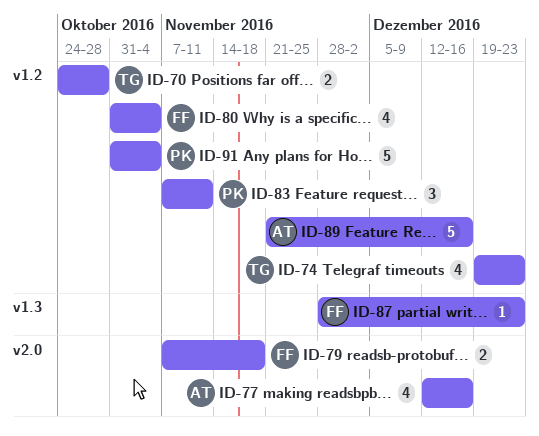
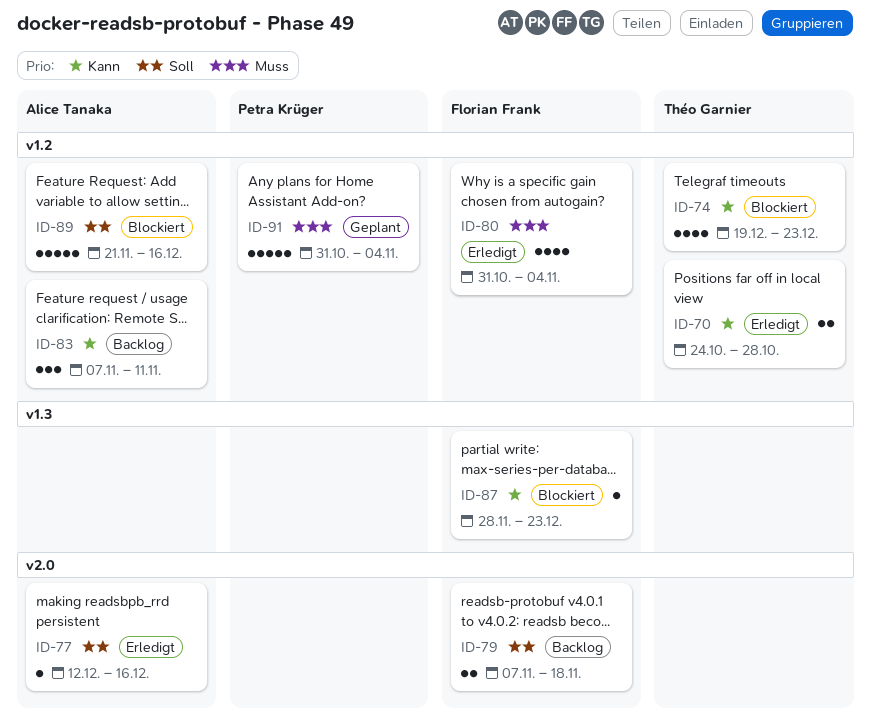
ID-77, estimate: 4 -> 1
ID-83, owner: Petra Krüger -> Alice Tanaka

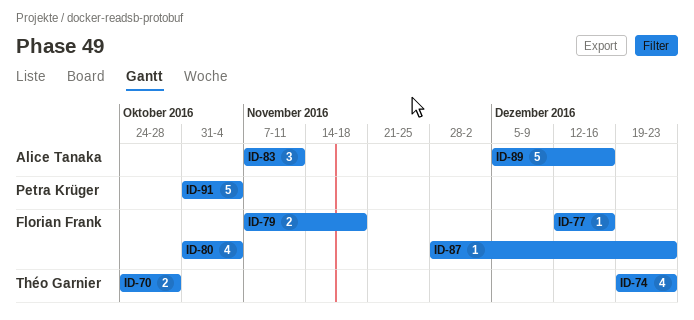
ID-77, owner: Alice Tanaka -> Florian Frank
ID-89, start: Nov 21 -> Dec 5

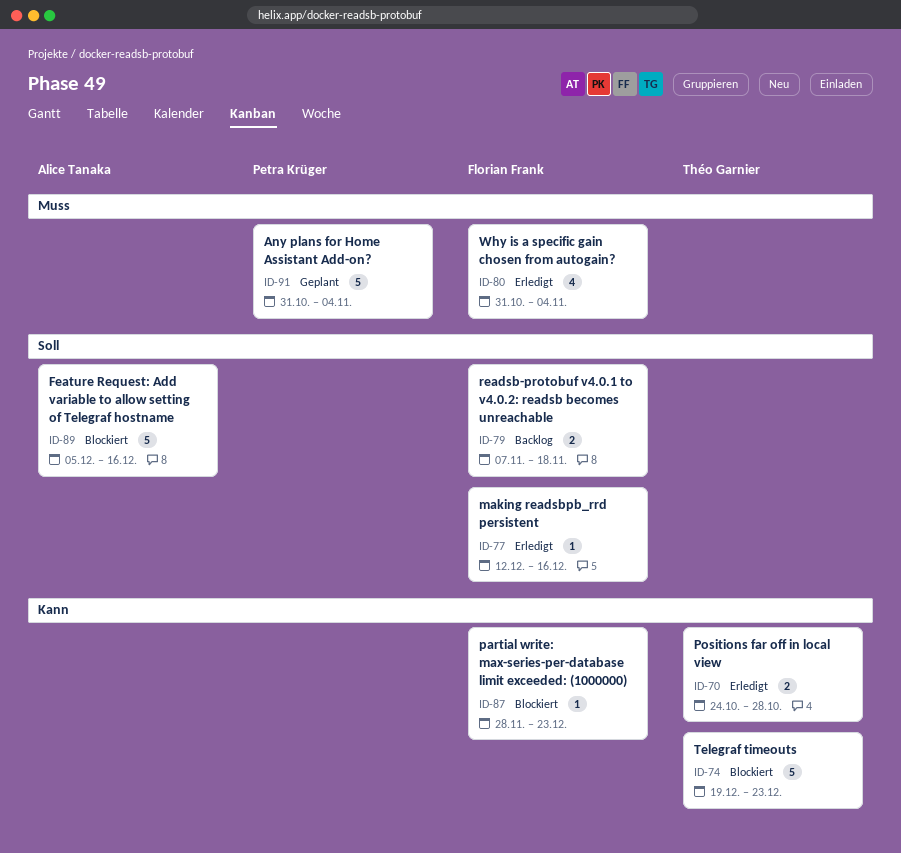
ID-74, estimate: 4 -> 5
ID-83: present -> none

